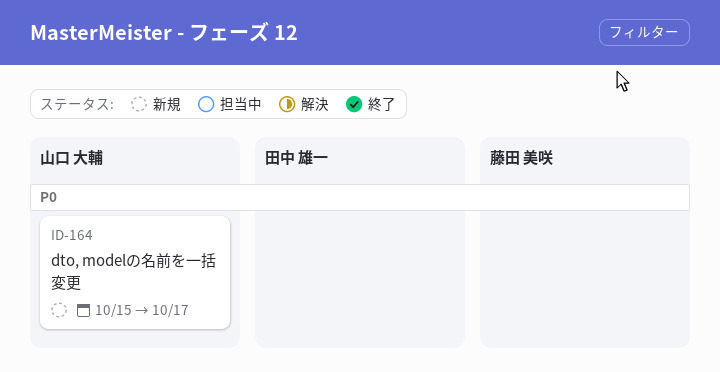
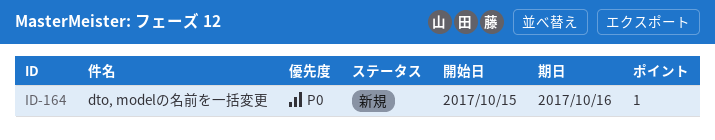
ID-164, due: Oct 17 -> Oct 16

